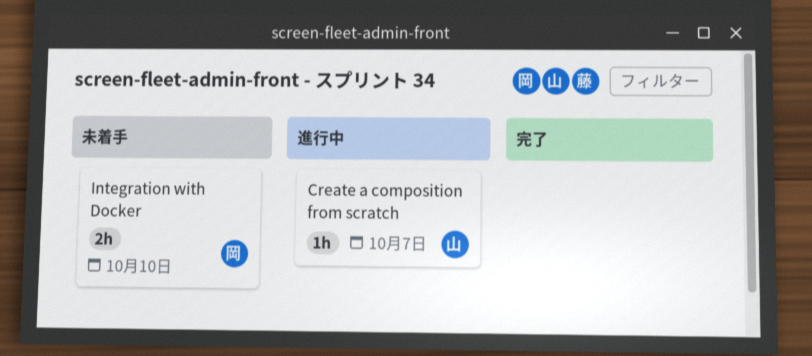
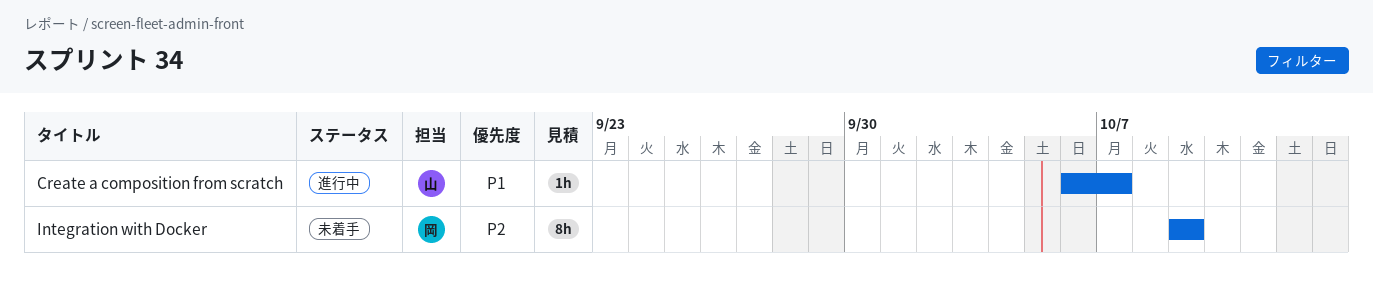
Integration with Docker, estimate: 2h -> 8h
Integration with Docker, due: Oct 10 -> Oct 9

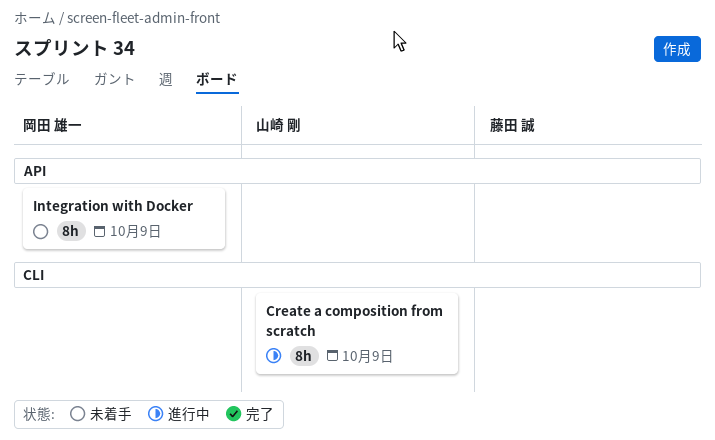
Create a composition from scratch, estimate: 1h -> 8h
Create a composition from scratch, due: Oct 7 -> Oct 9

